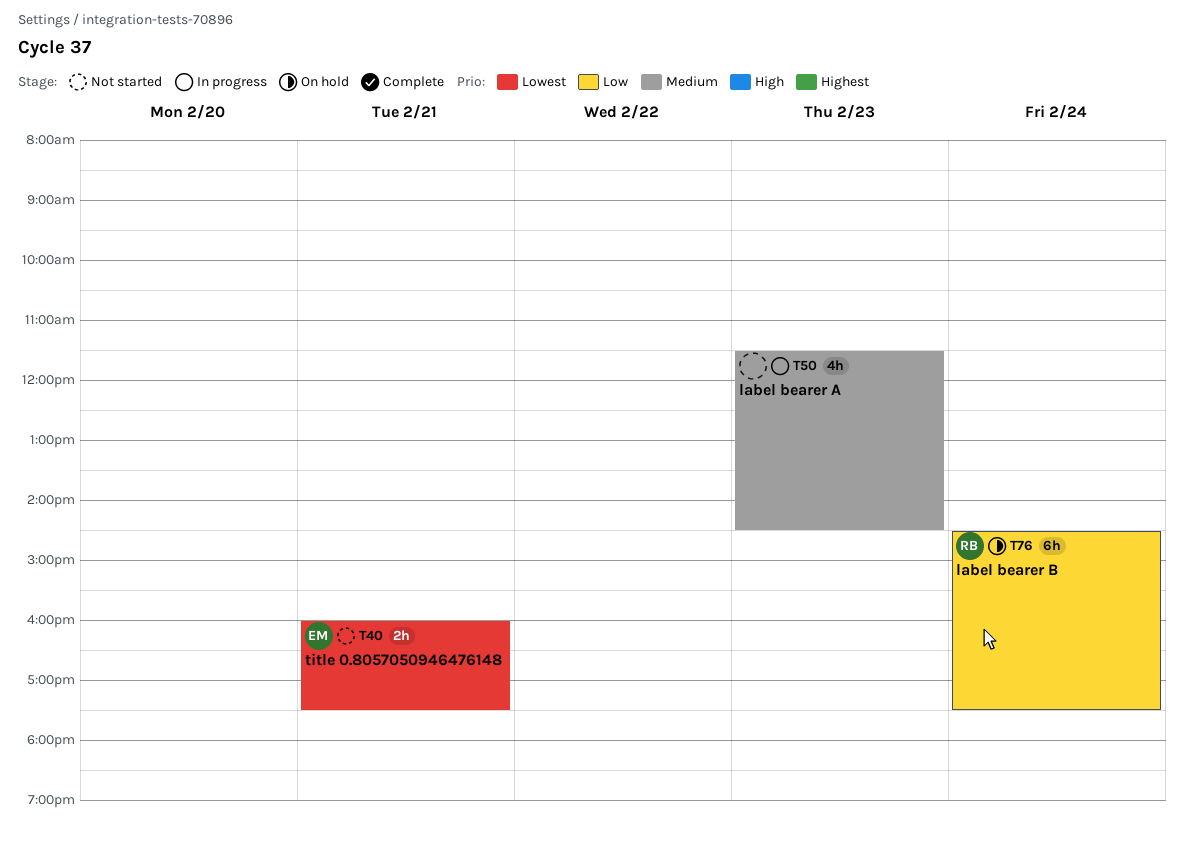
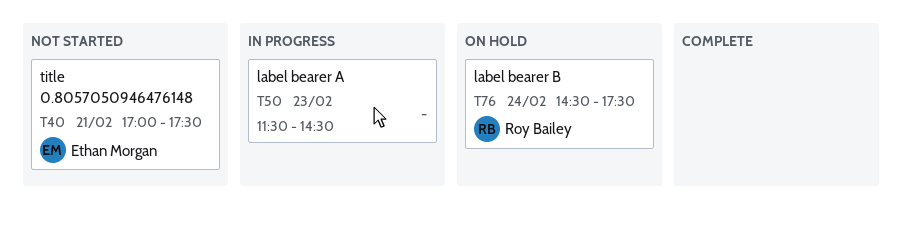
T40, begins: 16:00 -> 17:00

